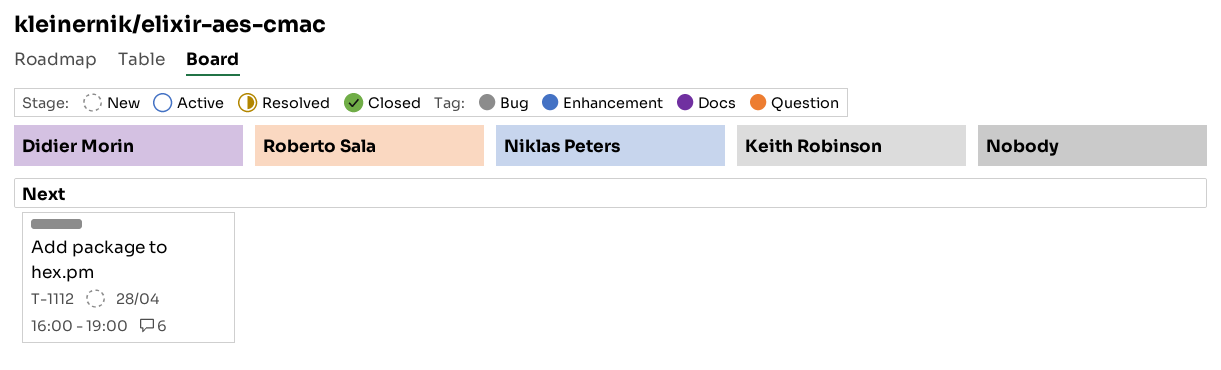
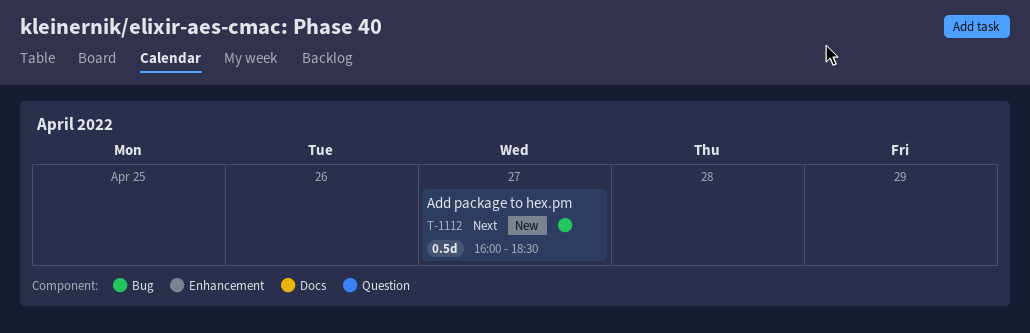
T-1112, day: Apr 28 -> Apr 27
T-1112, ends: 19:00 -> 18:30

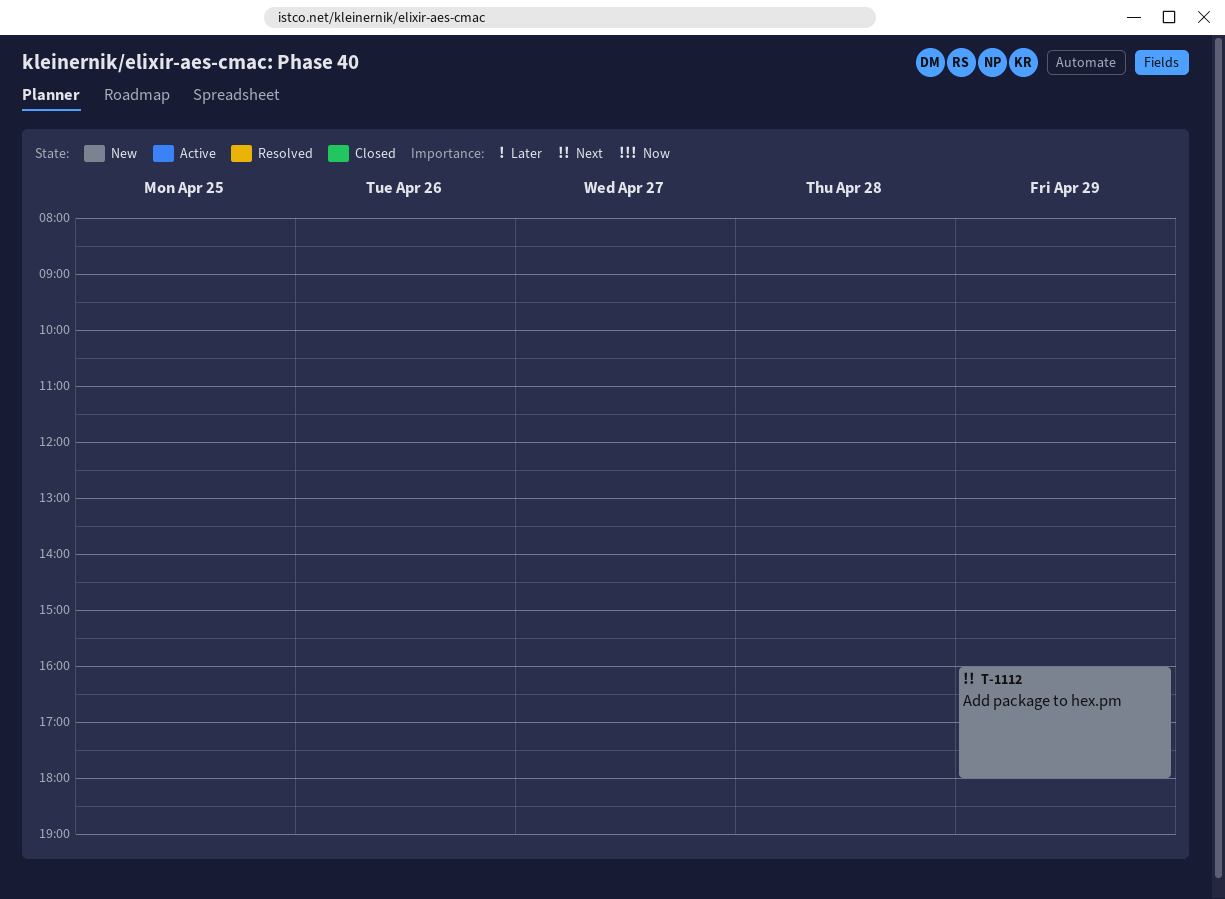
T-1112, day: Apr 27 -> Apr 29
T-1112, ends: 18:30 -> 18:00

